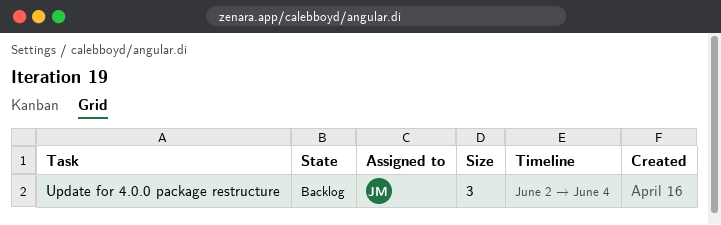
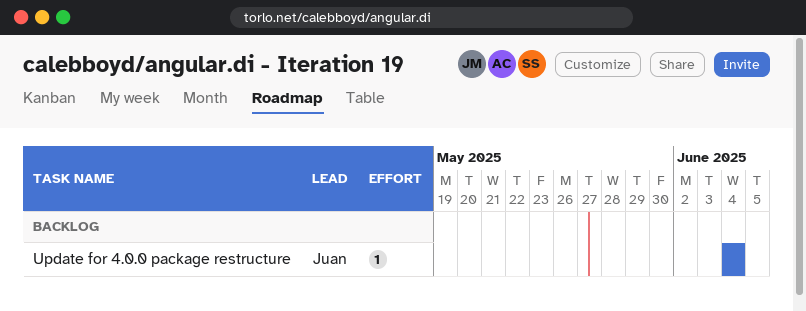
Update for 4.0.0 package restructure, estimate: 3 -> 1
Update for 4.0.0 package restructure, start: Jun 2 -> Jun 4

